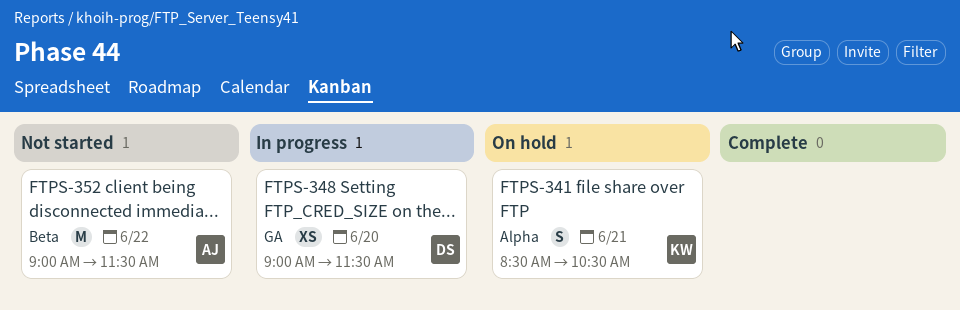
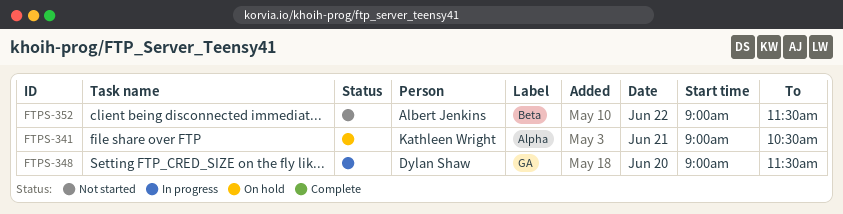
FTPS-341, begins: 08:30 -> 09:00

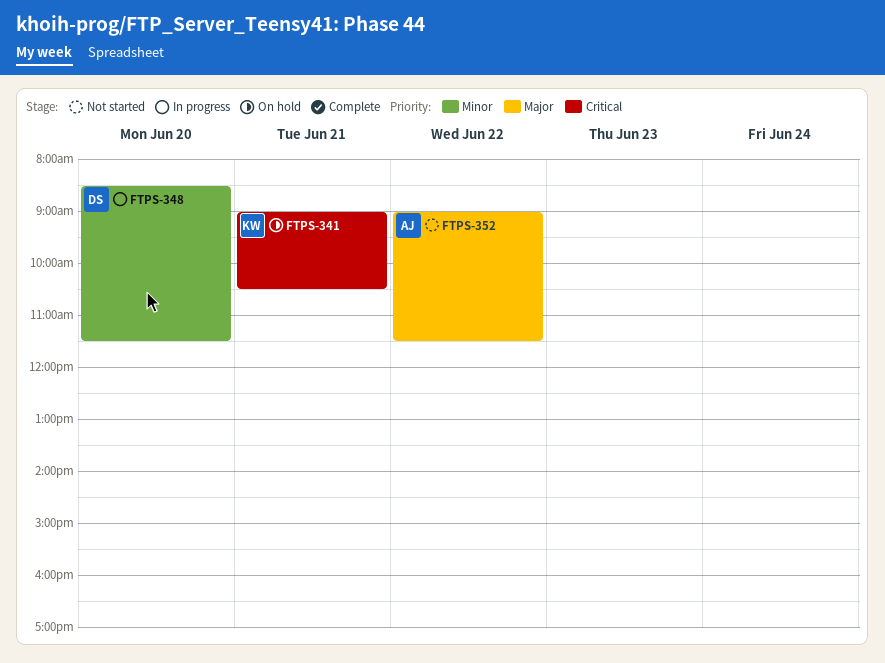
FTPS-348, begins: 09:00 -> 08:30

